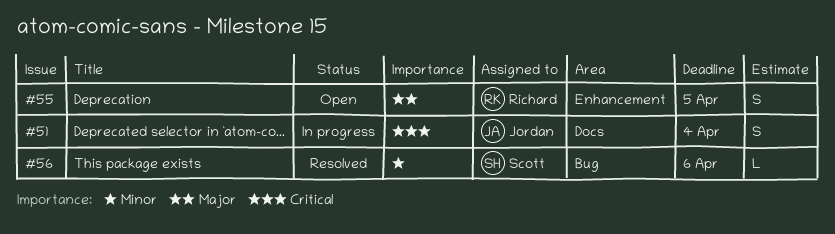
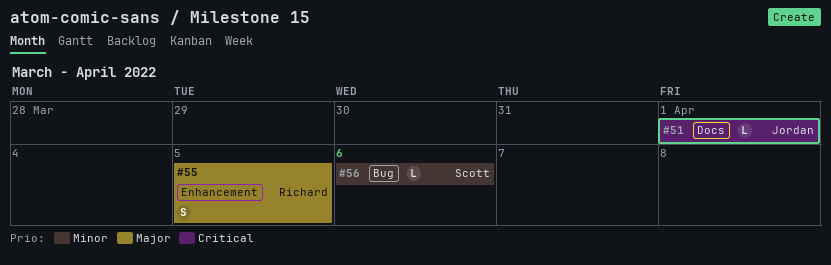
#51, estimate: S -> L
#51, due: Apr 4 -> Apr 1

